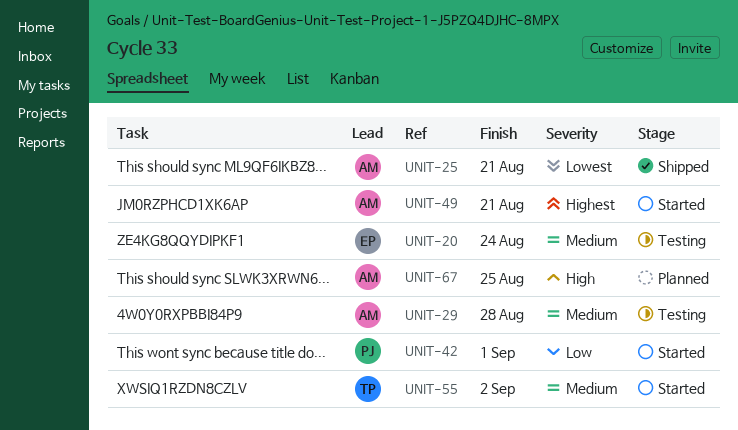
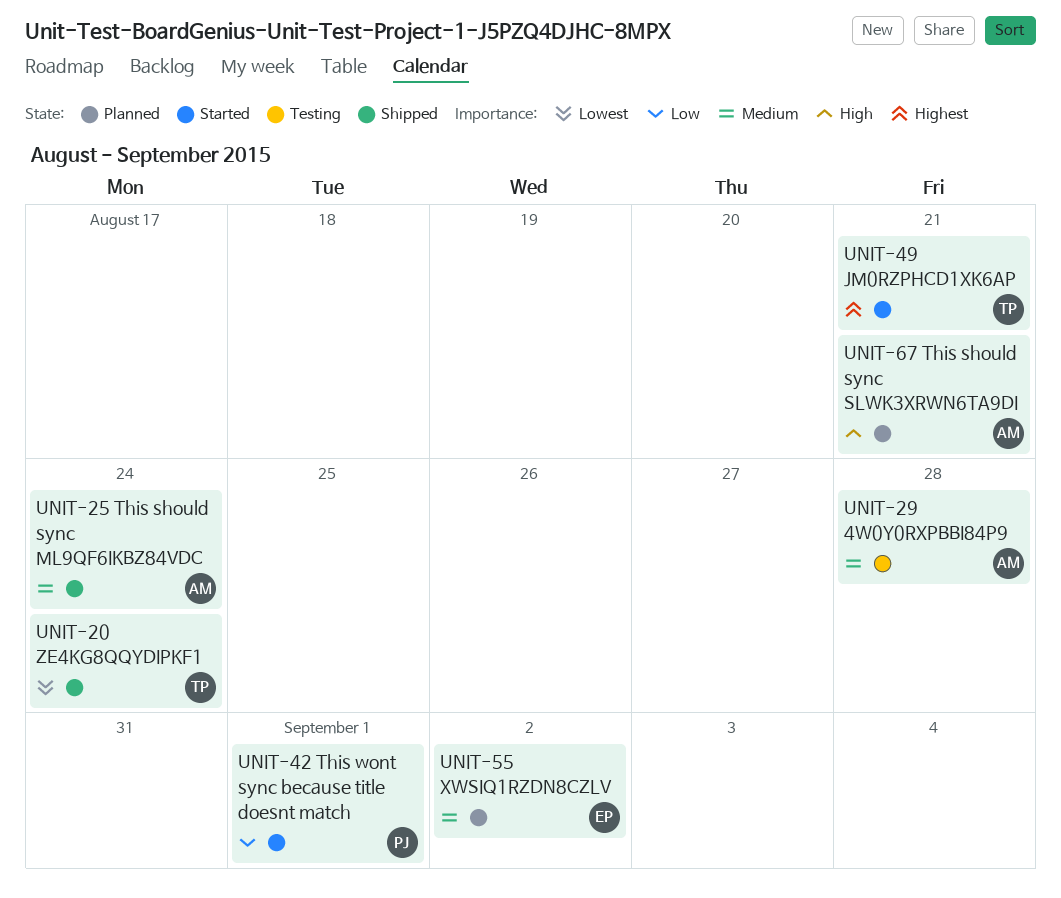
UNIT-20, status: Testing -> Shipped
UNIT-20, owner: EP -> TP
UNIT-20, priority: Medium -> Lowest
UNIT-25, priority: Lowest -> Medium
UNIT-25, due: Aug 21 -> Aug 24
UNIT-49, owner: AM -> TP
UNIT-55, status: Started -> Planned
UNIT-55, owner: TP -> EP
UNIT-67, due: Aug 25 -> Aug 21

